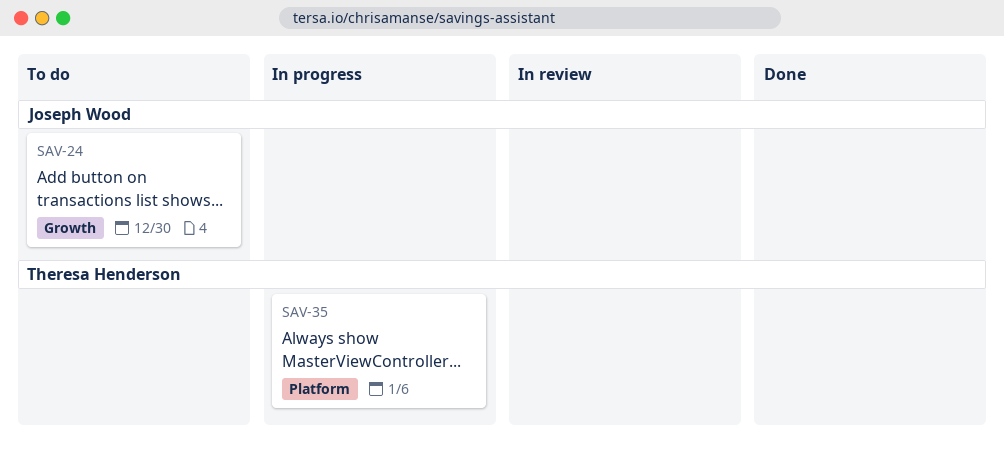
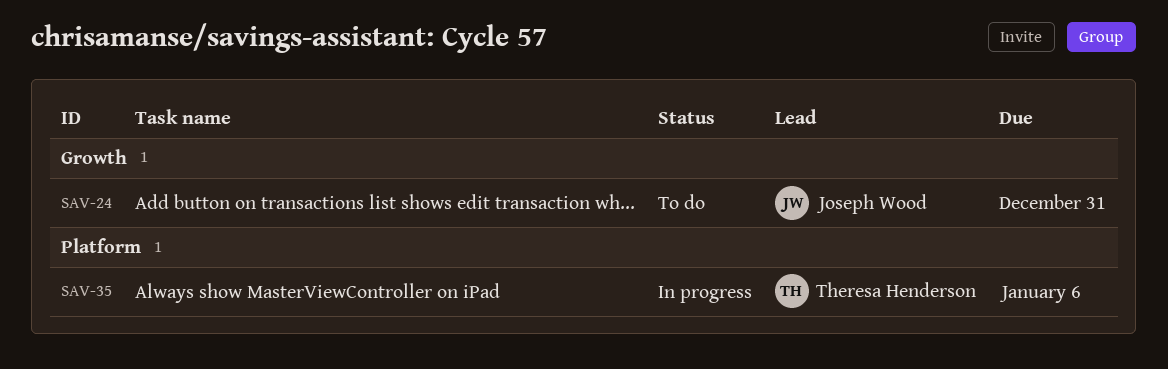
SAV-24, due: Dec 30 -> Dec 31

